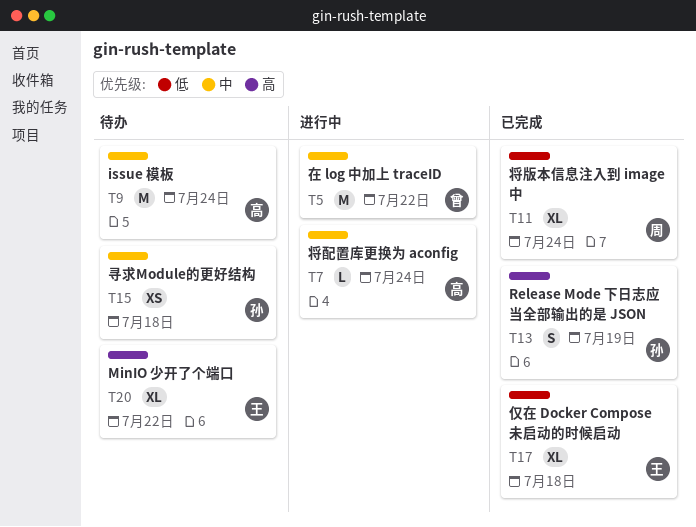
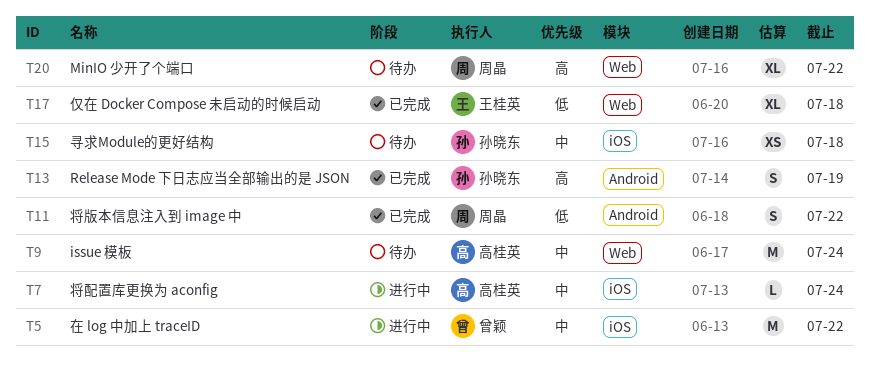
T11, estimate: XL -> S
T11, due: Jul 24 -> Jul 22
T20, owner: 王桂英 -> 周晶

